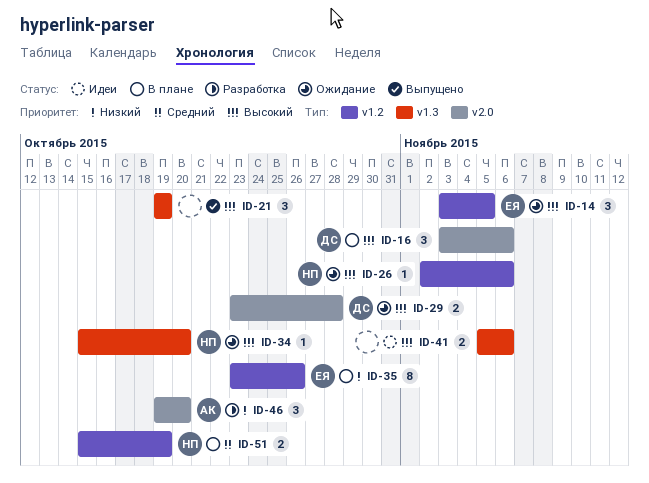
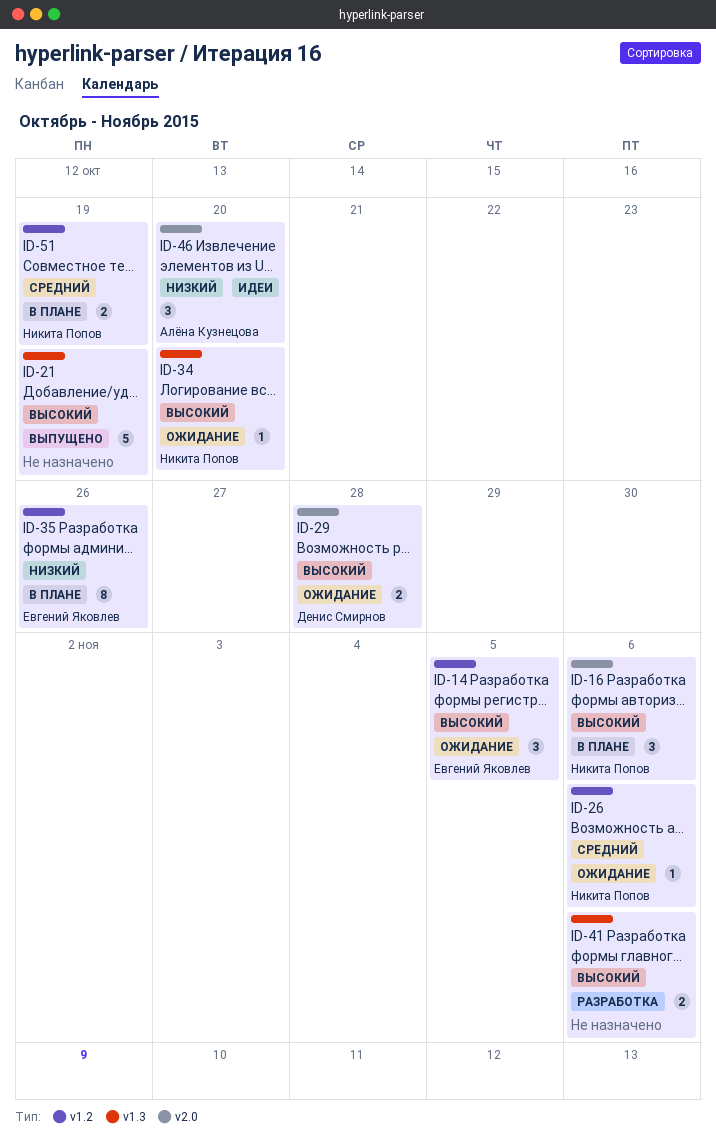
ID-16, owner: Денис Смирнов -> Никита Попов
ID-21, estimate: 3 -> 5
ID-26, priority: Высокий -> Средний
ID-41, status: Идеи -> Разработка
ID-46, status: Разработка -> Идеи

